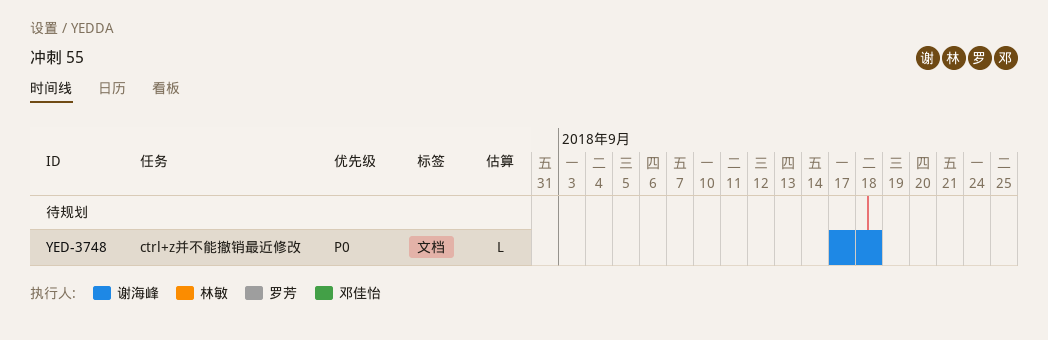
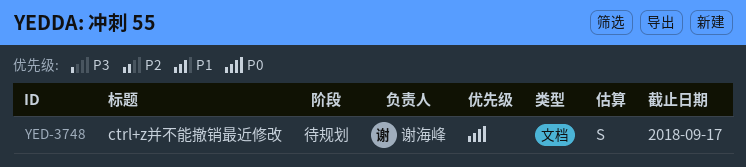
YED-3748, estimate: L -> S
YED-3748, due: Sep 18 -> Sep 17

